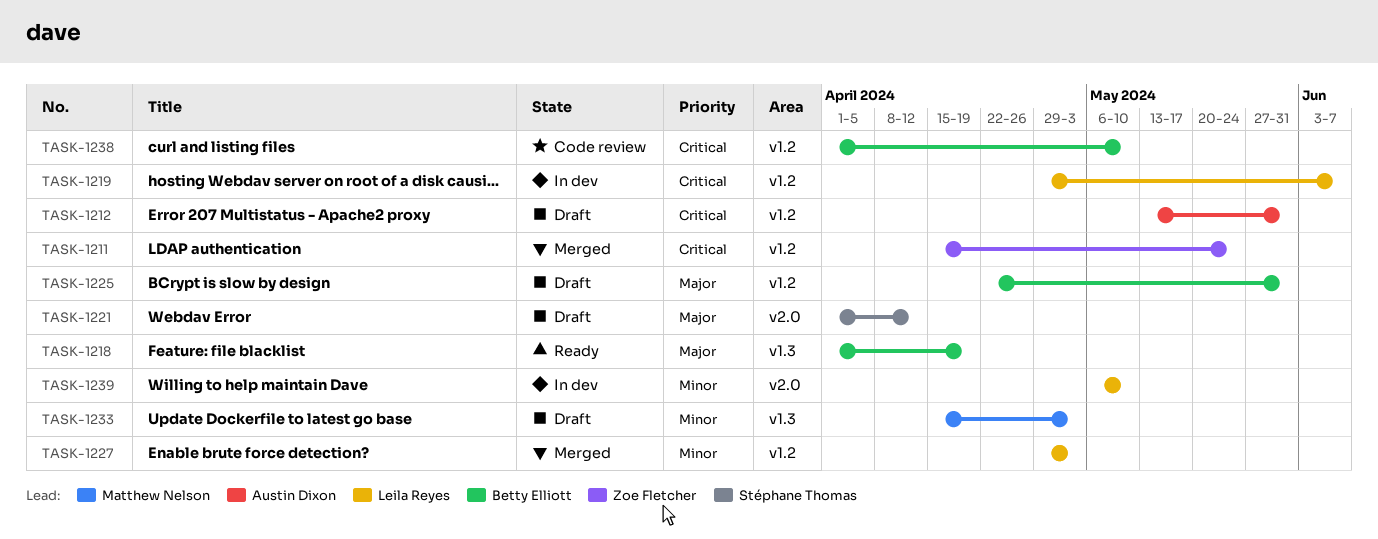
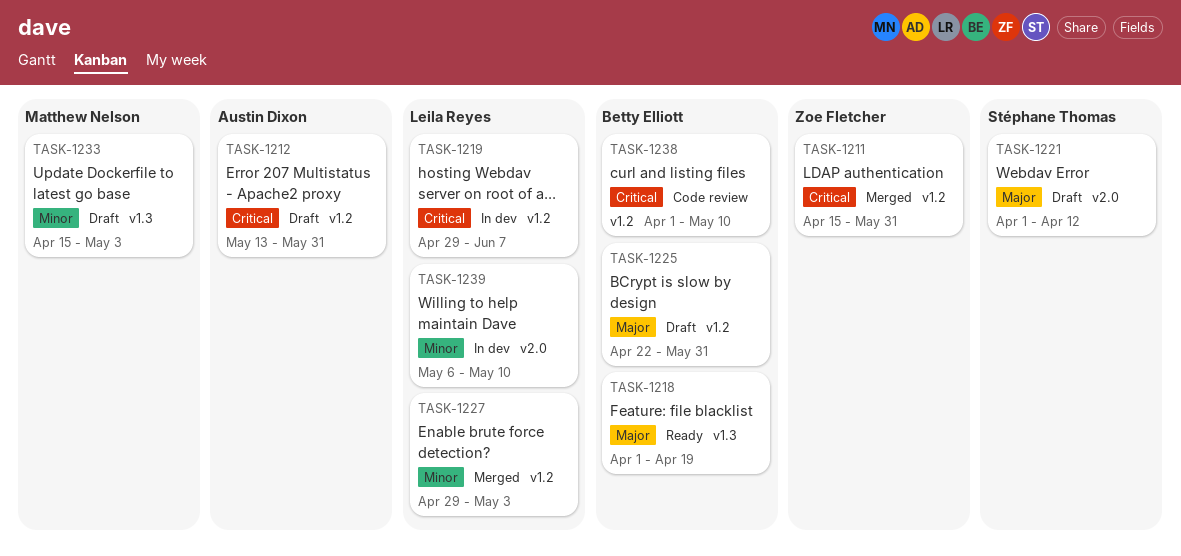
TASK-1211, due: May 24 -> May 31

